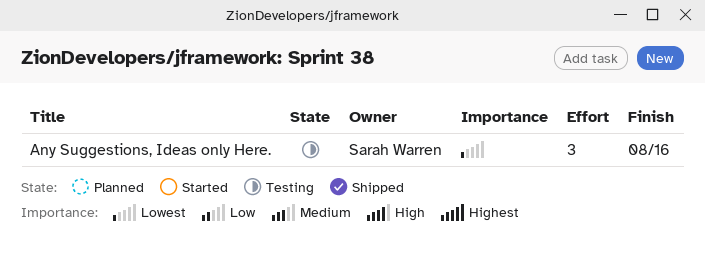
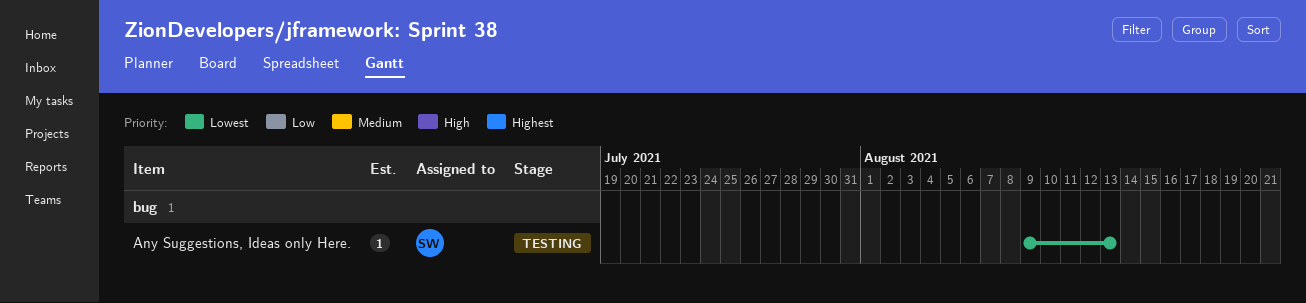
Any Suggestions, Ideas only Here., estimate: 3 -> 1
Any Suggestions, Ideas only Here., due: Aug 16 -> Aug 13

